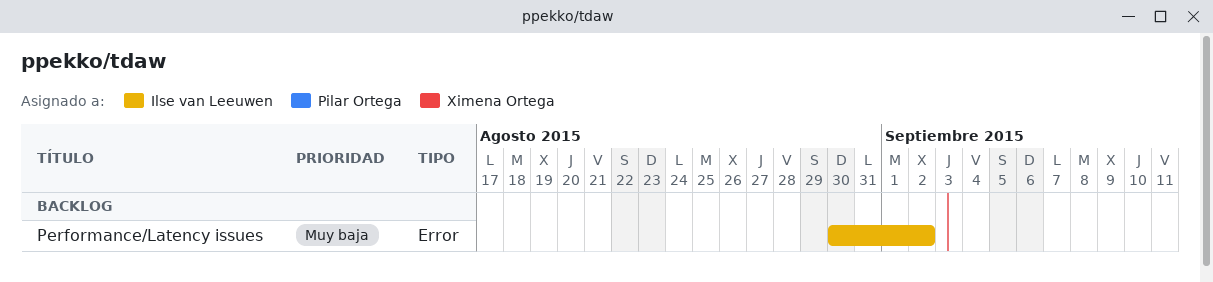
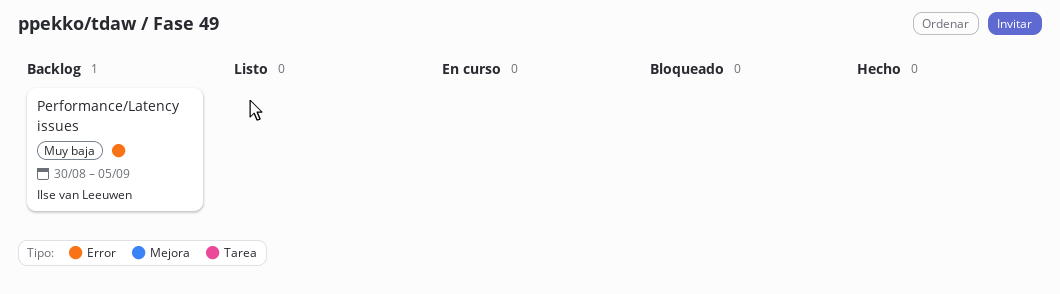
Performance/Latency issues, due: Sep 2 -> Sep 5

